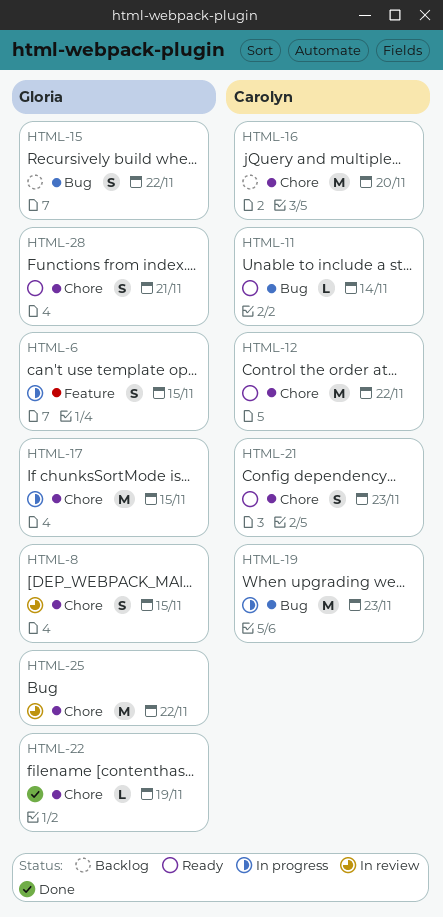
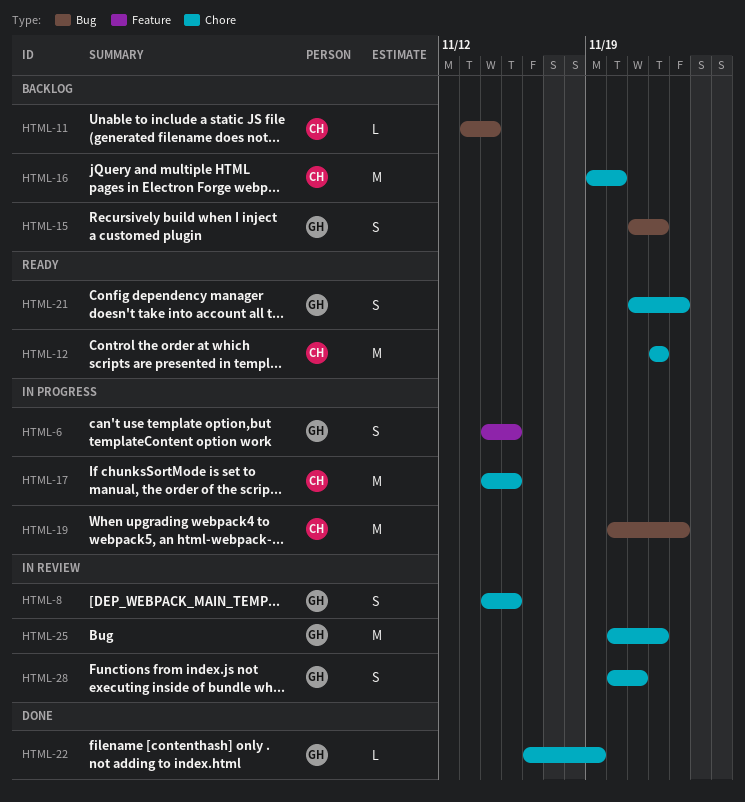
HTML-11, status: Ready -> Backlog
HTML-17, owner: Gloria -> Carolyn
HTML-21, owner: Carolyn -> Gloria
HTML-28, status: Ready -> In review

